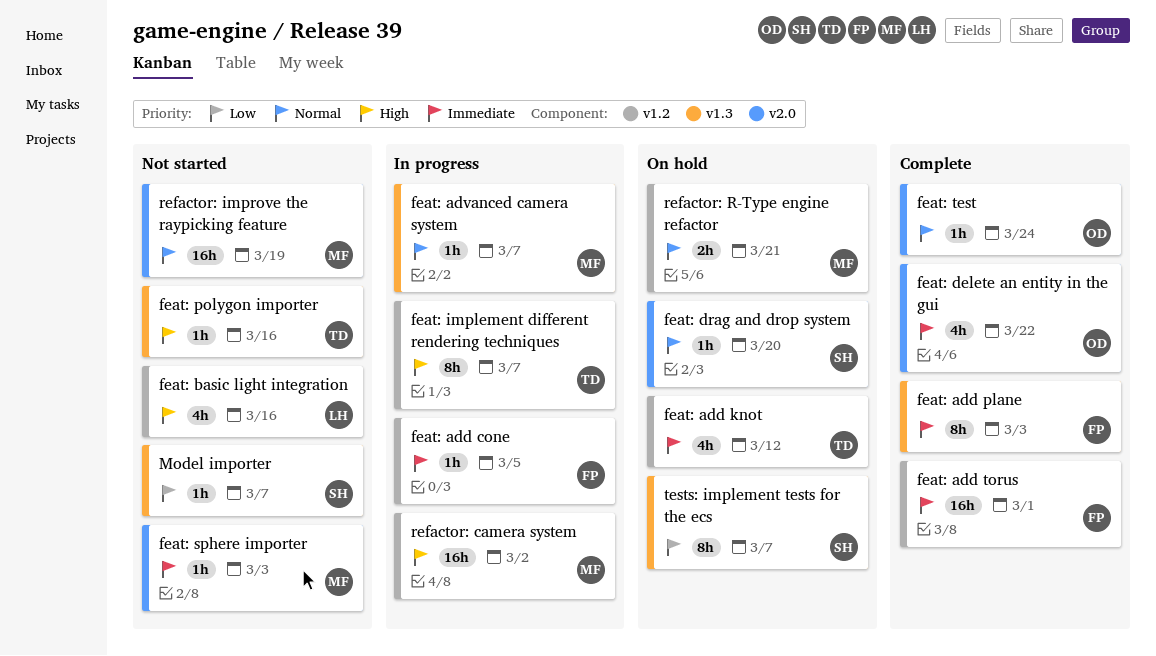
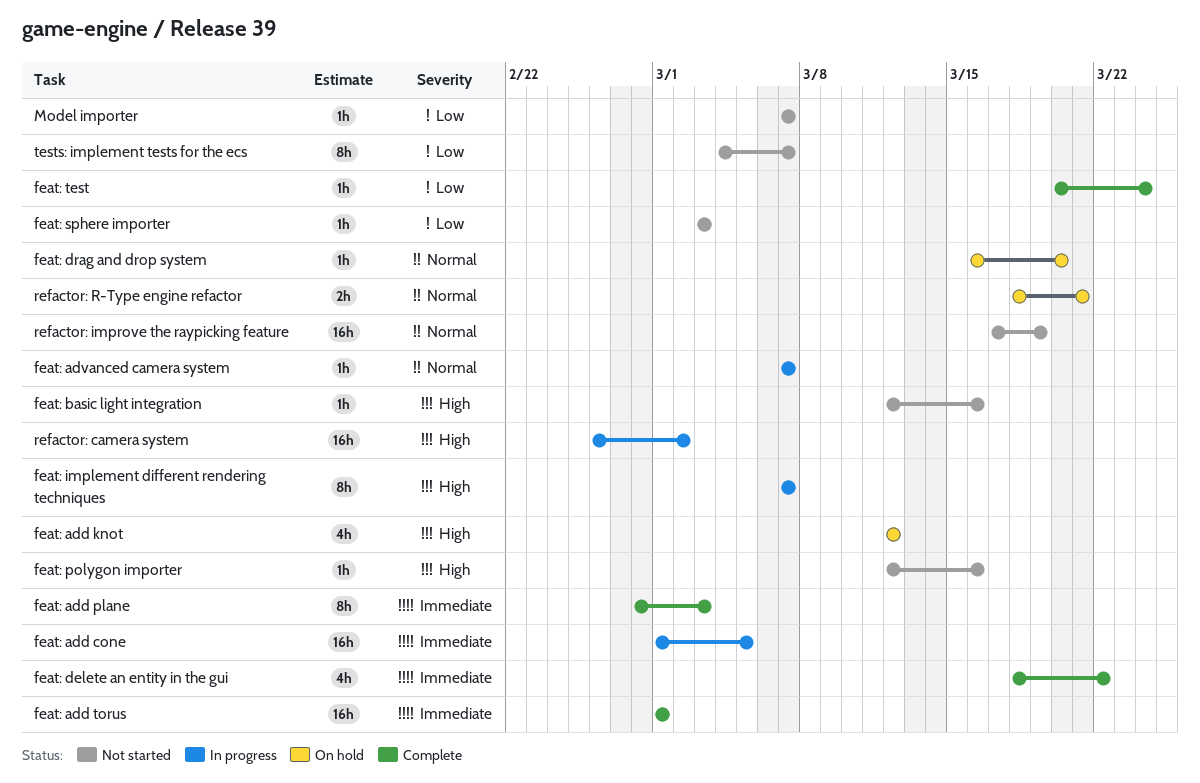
feat: add cone, estimate: 1h -> 16h
feat: add knot, priority: Immediate -> High
feat: basic light integration, estimate: 4h -> 1h
feat: sphere importer, priority: Immediate -> Low
feat: test, priority: Normal -> Low
tests: implement tests for the ecs, status: On hold -> Not started

